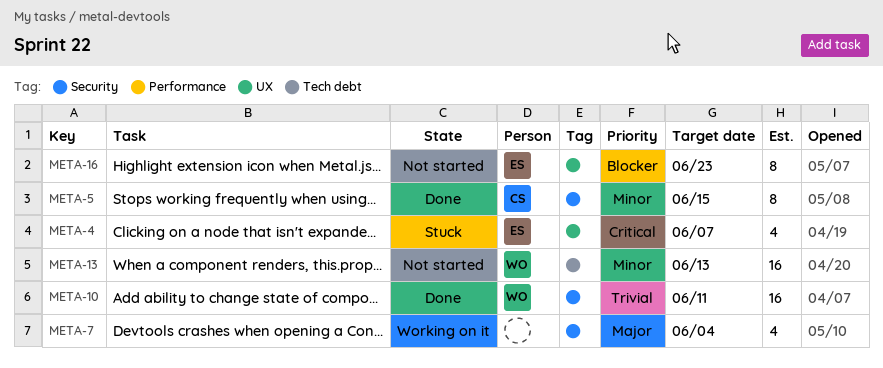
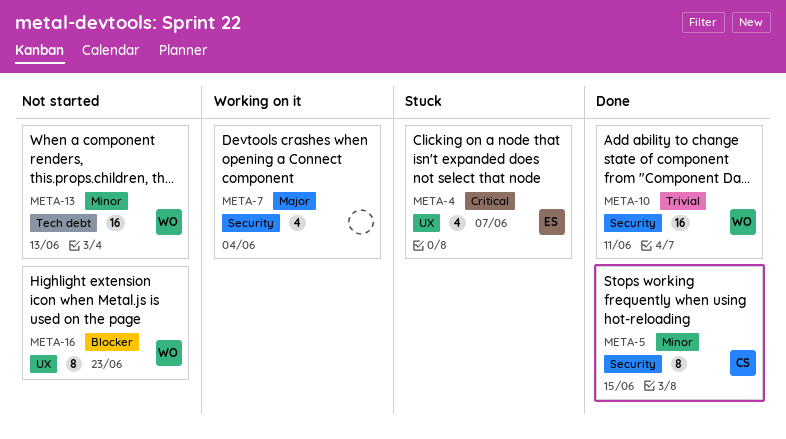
META-16, owner: ES -> WO

